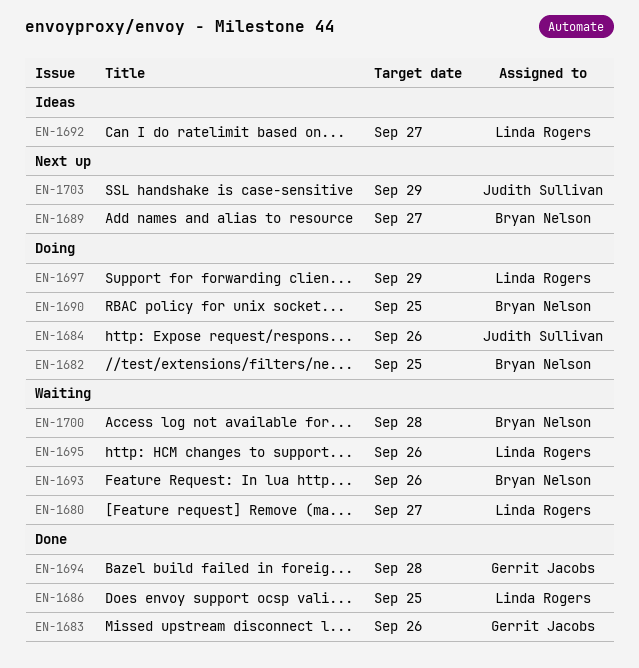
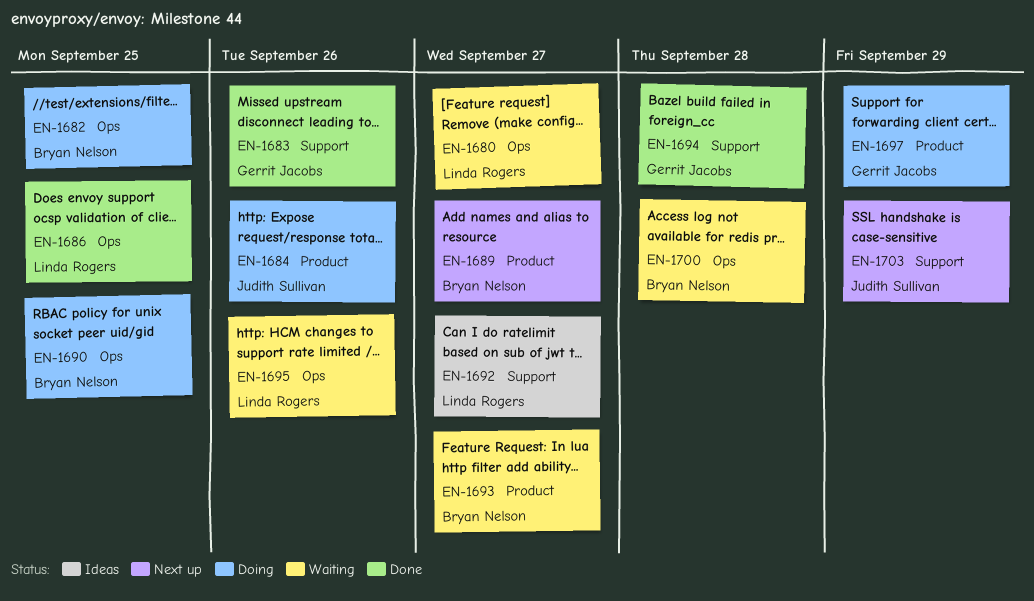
EN-1693, due: Sep 26 -> Sep 27
EN-1697, owner: Linda Rogers -> Gerrit Jacobs

